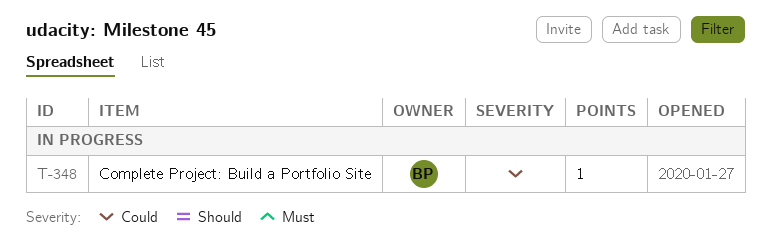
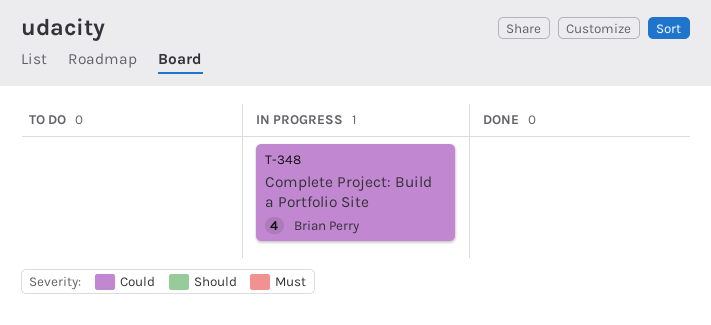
T-348, estimate: 1 -> 4

